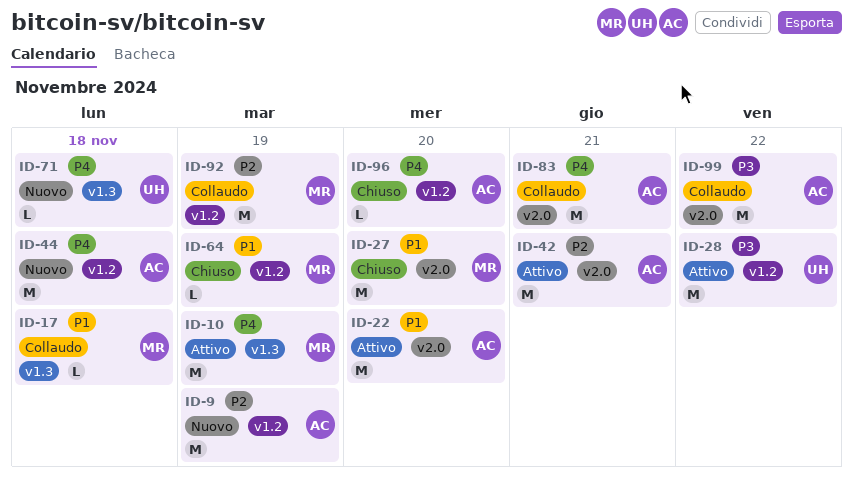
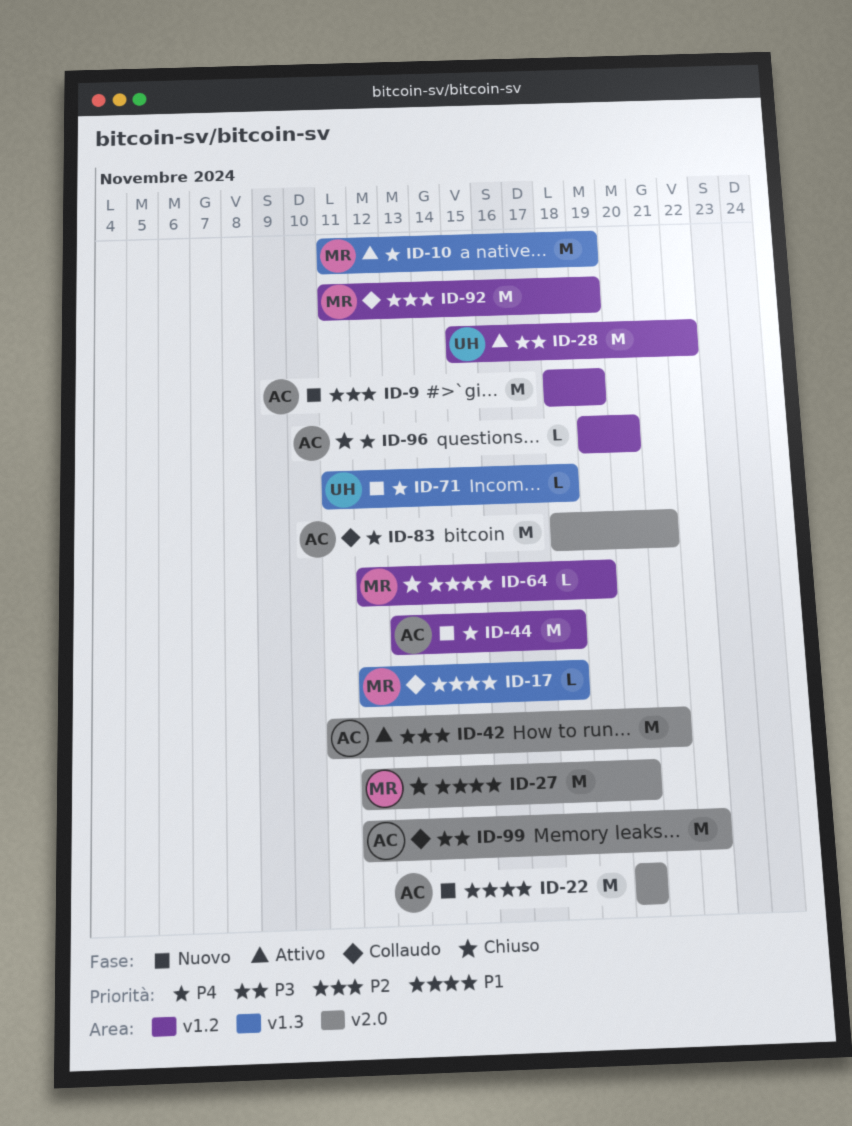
ID-22, status: Attivo -> Nuovo

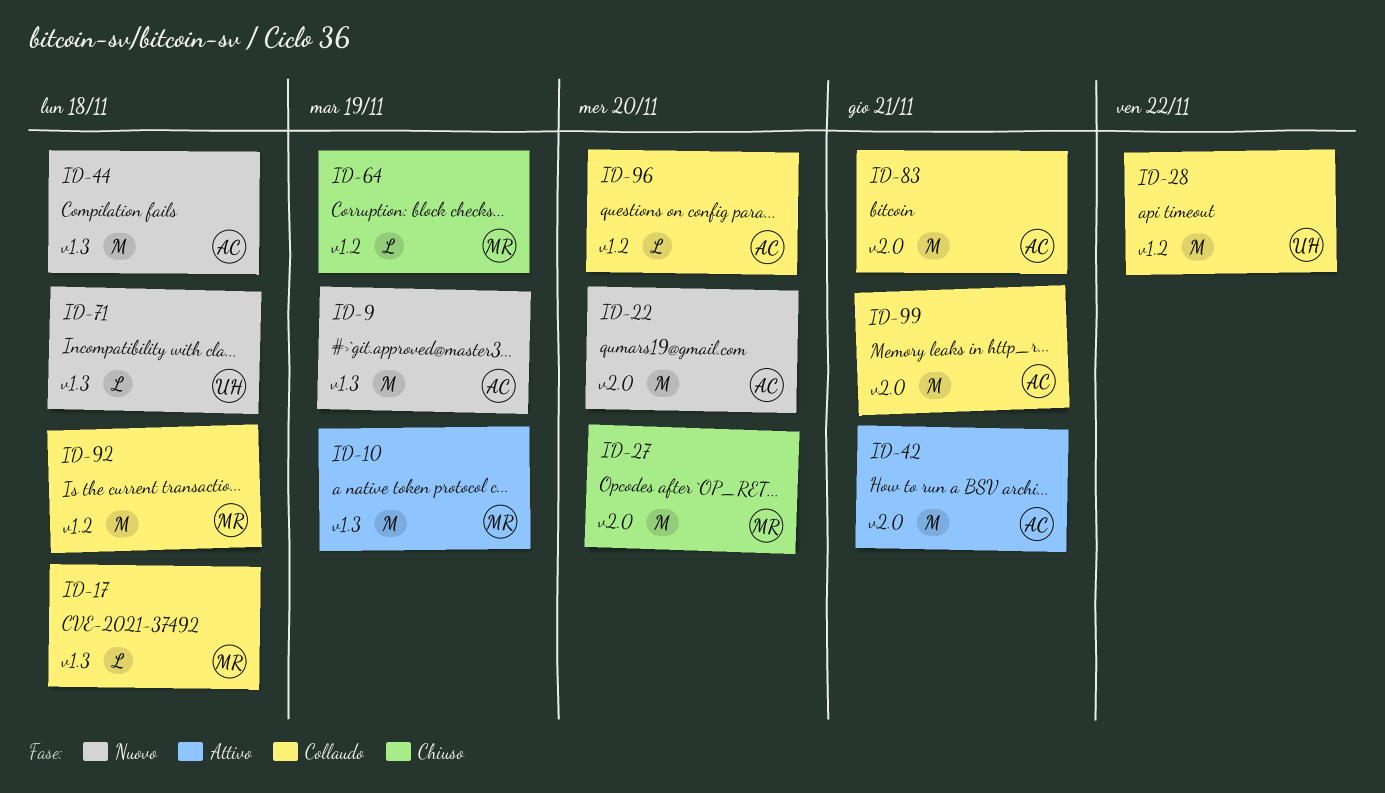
ID-9, label: v1.2 -> v1.3
ID-28, status: Attivo -> Collaudo
ID-44, label: v1.2 -> v1.3
ID-92, due: Nov 19 -> Nov 18
ID-96, status: Chiuso -> Collaudo
ID-99, due: Nov 22 -> Nov 21

